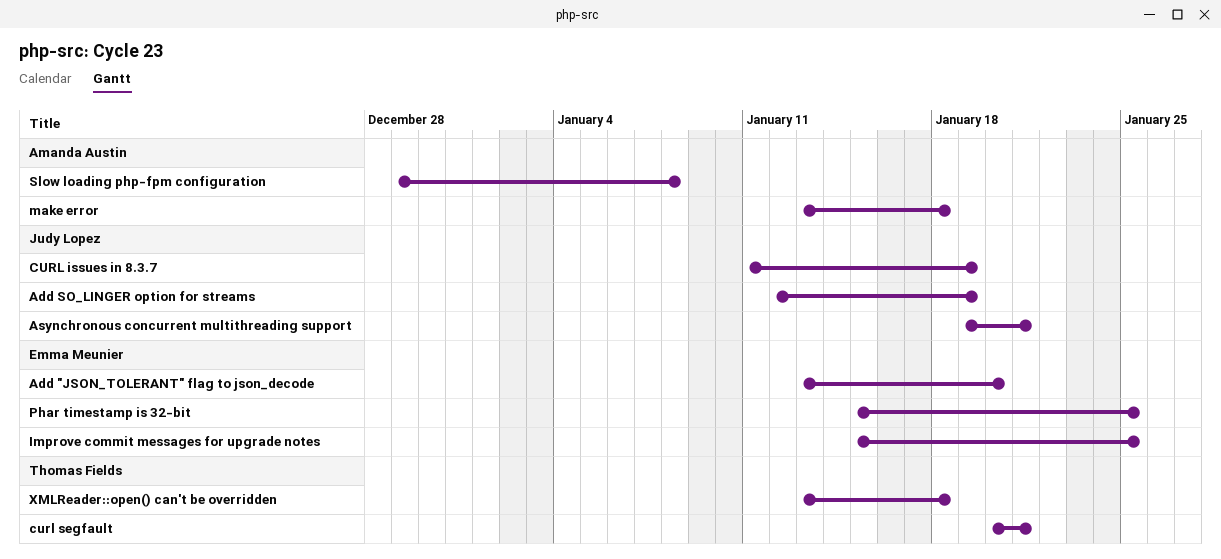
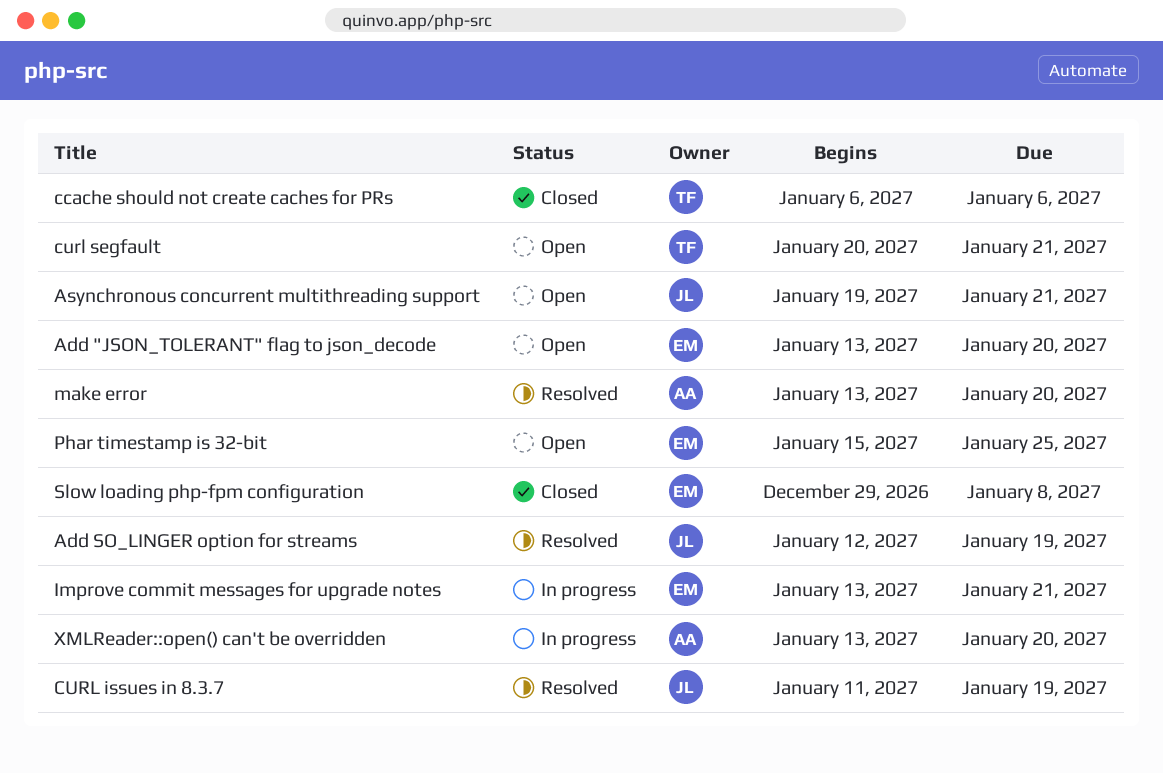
ccache should not create caches for PRs: none -> present
Improve commit messages for upgrade notes, start: Jan 15 -> Jan 13
Improve commit messages for upgrade notes, due: Jan 25 -> Jan 21
make error, due: Jan 18 -> Jan 20
Slow loading php-fpm configuration, owner: Amanda Austin -> Emma Meunier
XMLReader::open() can't be overridden, owner: Thomas Fields -> Amanda Austin
XMLReader::open() can't be overridden, due: Jan 18 -> Jan 20

